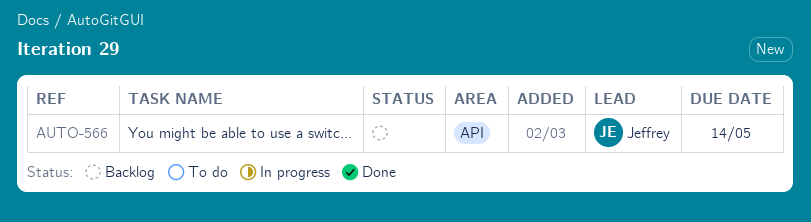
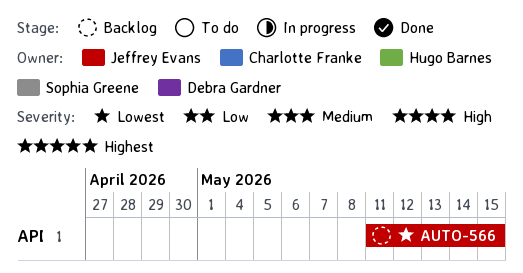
AUTO-566, due: May 14 -> May 15

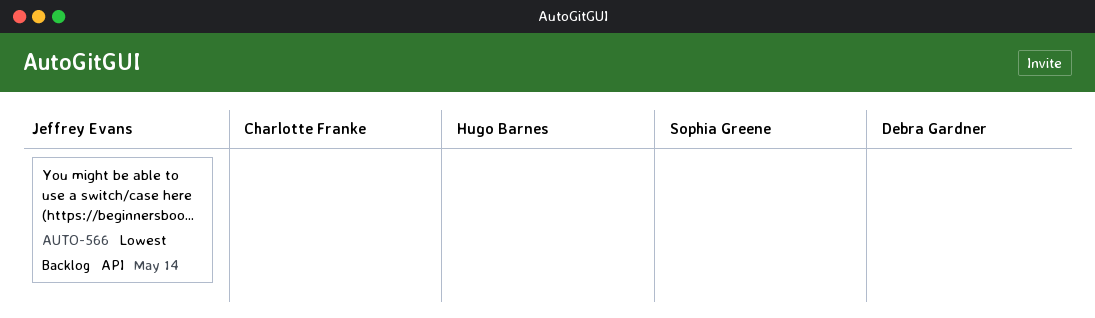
AUTO-566, due: May 15 -> May 14

